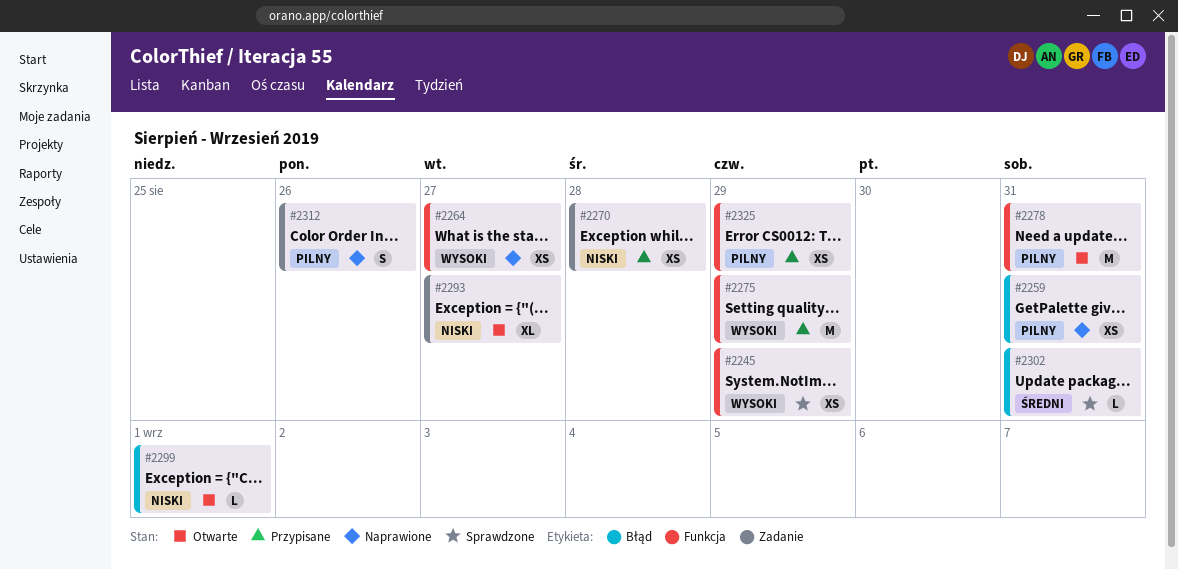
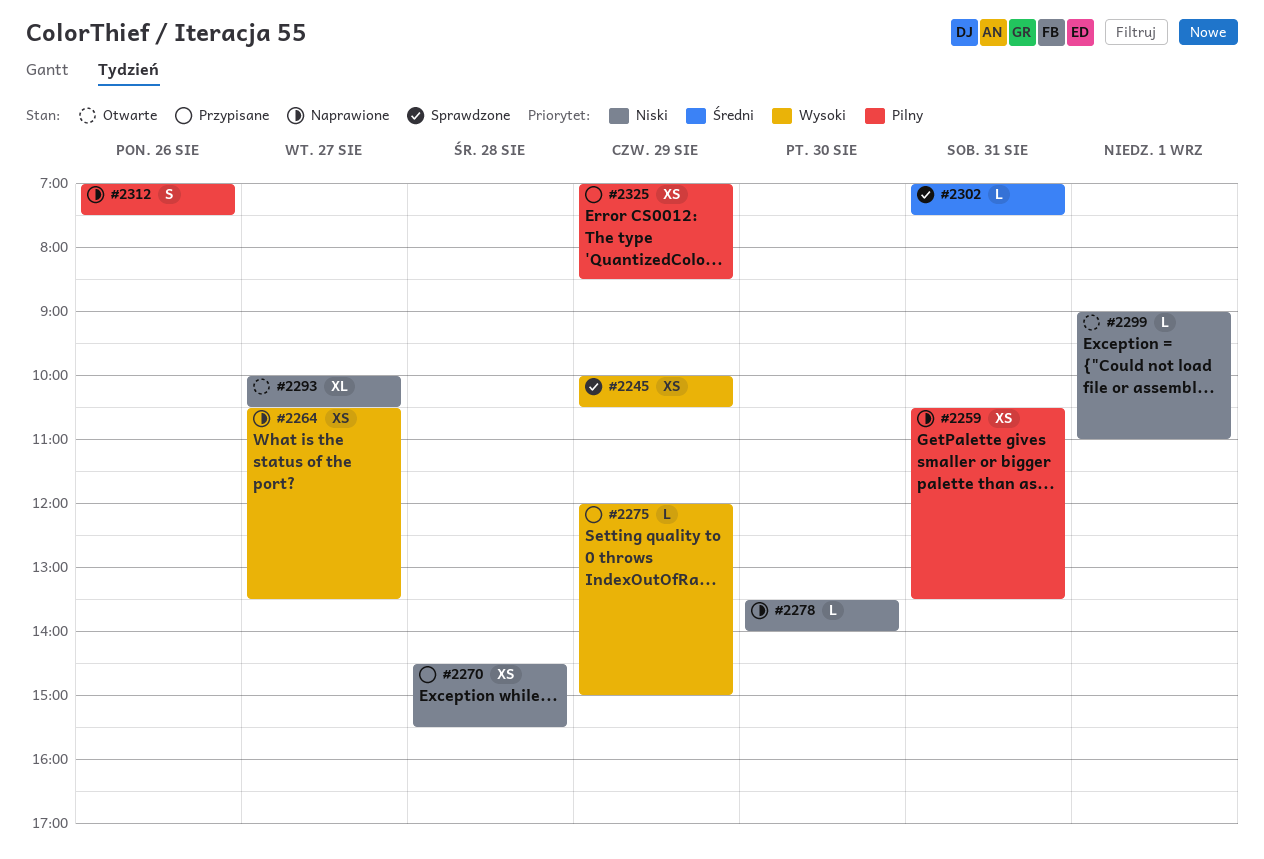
#2275, estimate: M -> L
#2278, status: Otwarte -> Naprawione
#2278, priority: Pilny -> Niski
#2278, estimate: M -> L
#2278, day: Aug 31 -> Aug 30

